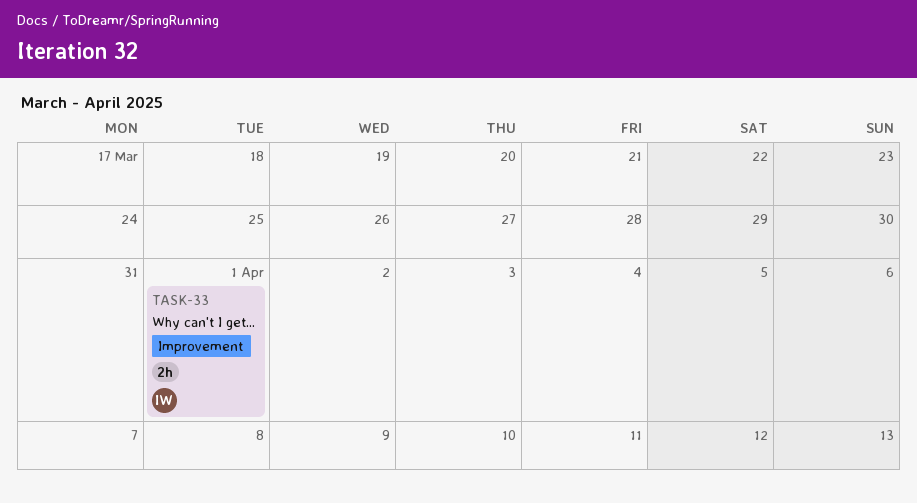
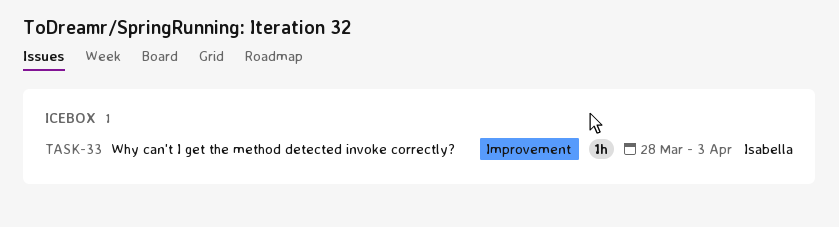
TASK-33, estimate: 2h -> 1h
TASK-33, due: Apr 1 -> Apr 3

